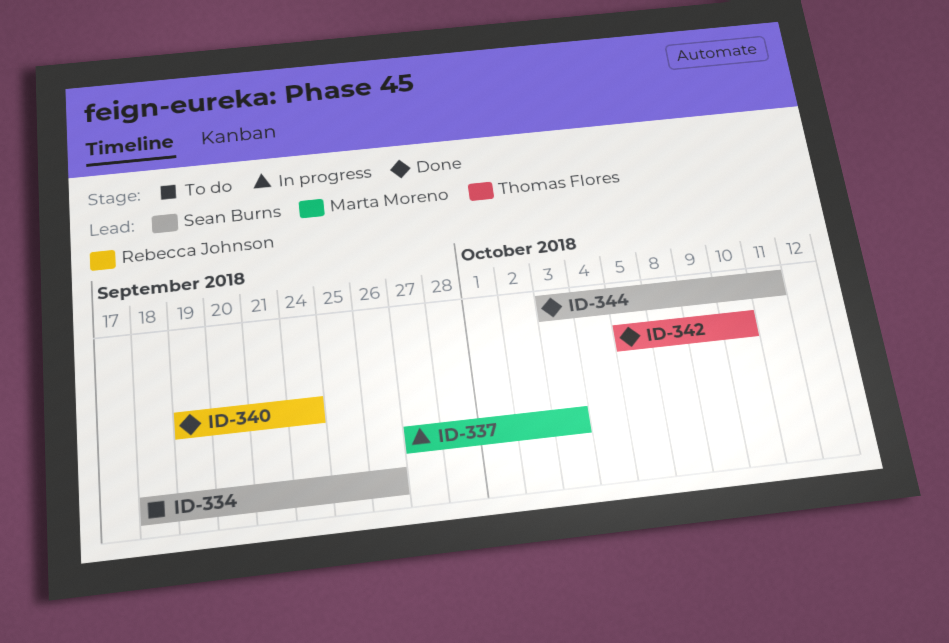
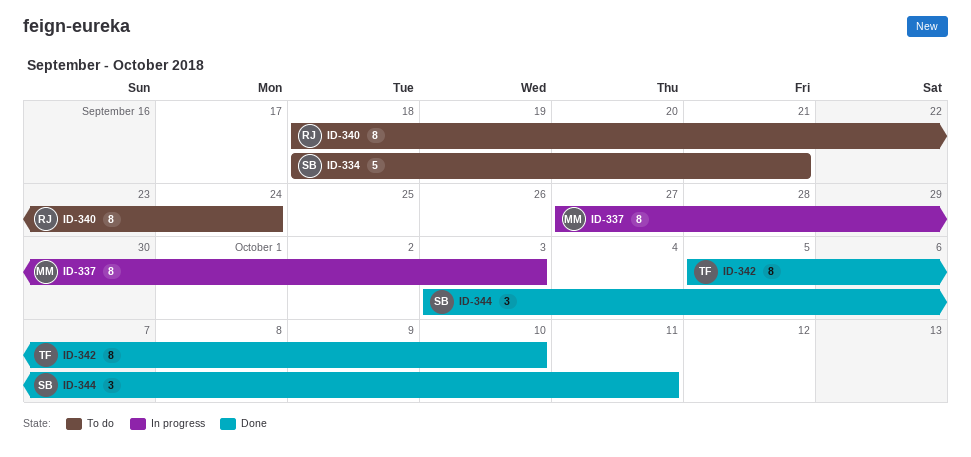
ID-334, due: Sep 26 -> Sep 21
ID-340, status: Done -> To do
ID-340, start: Sep 19 -> Sep 18

